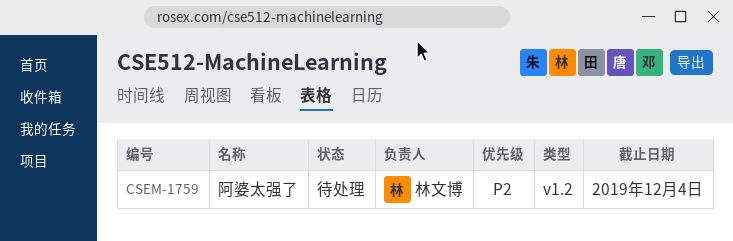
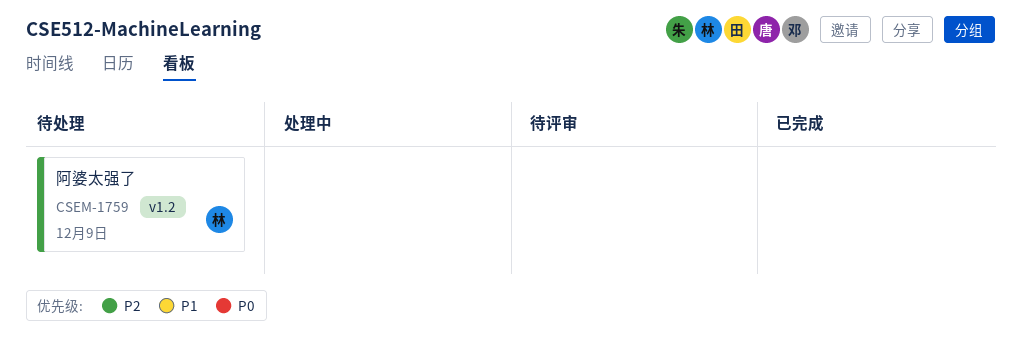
CSEM-1759, due: Dec 4 -> Dec 9

